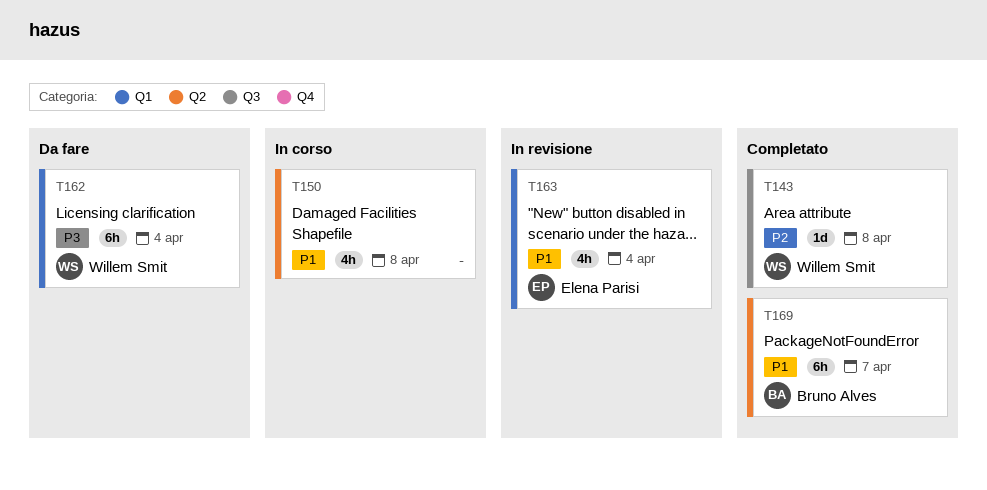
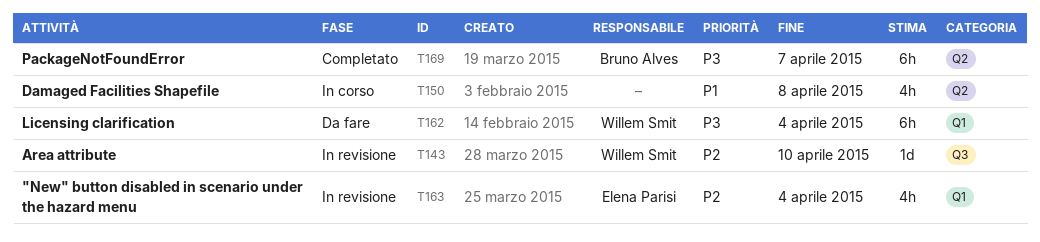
T143, status: Completato -> In revisione
T143, due: Apr 8 -> Apr 10
T163, priority: P1 -> P2
T169, priority: P1 -> P3

